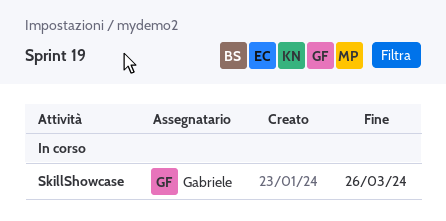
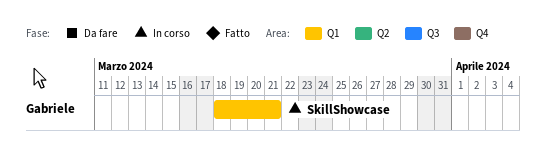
SkillShowcase, due: Mar 26 -> Mar 21

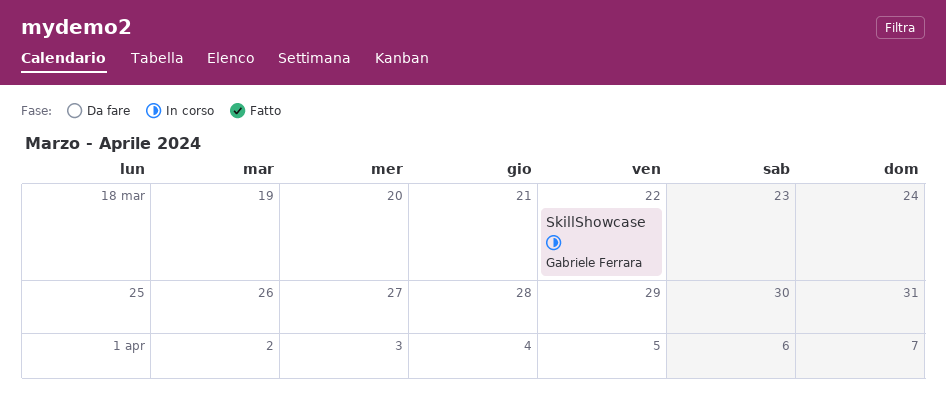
SkillShowcase, due: Mar 21 -> Mar 22

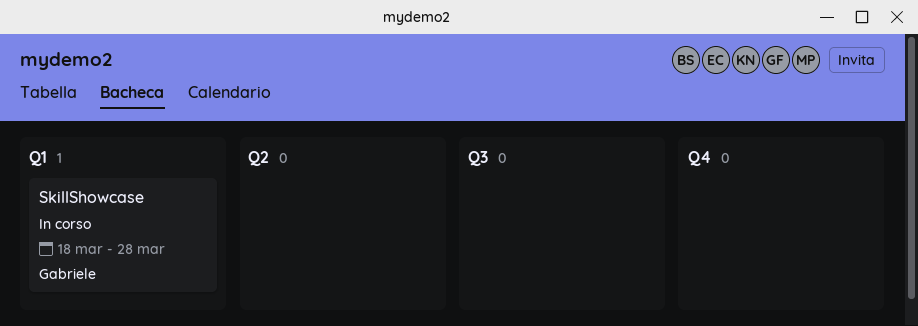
SkillShowcase, due: Mar 22 -> Mar 28

